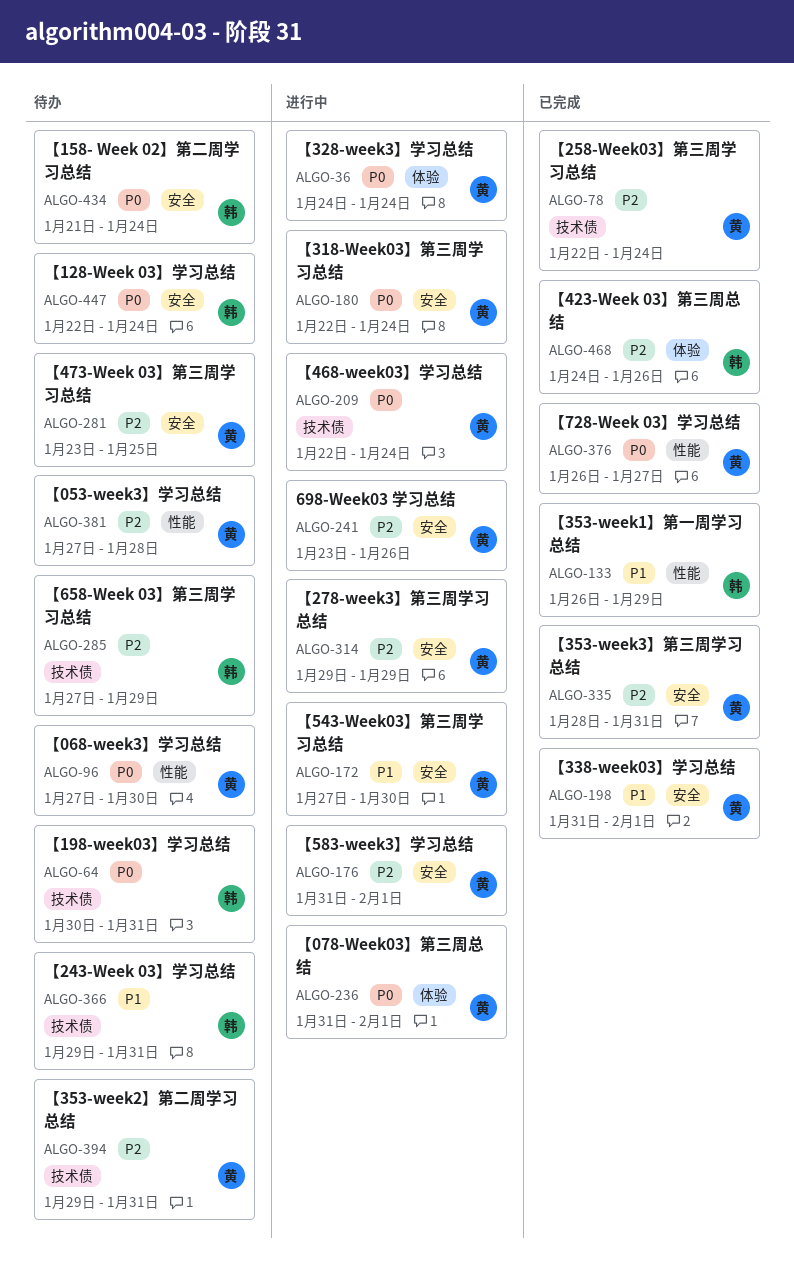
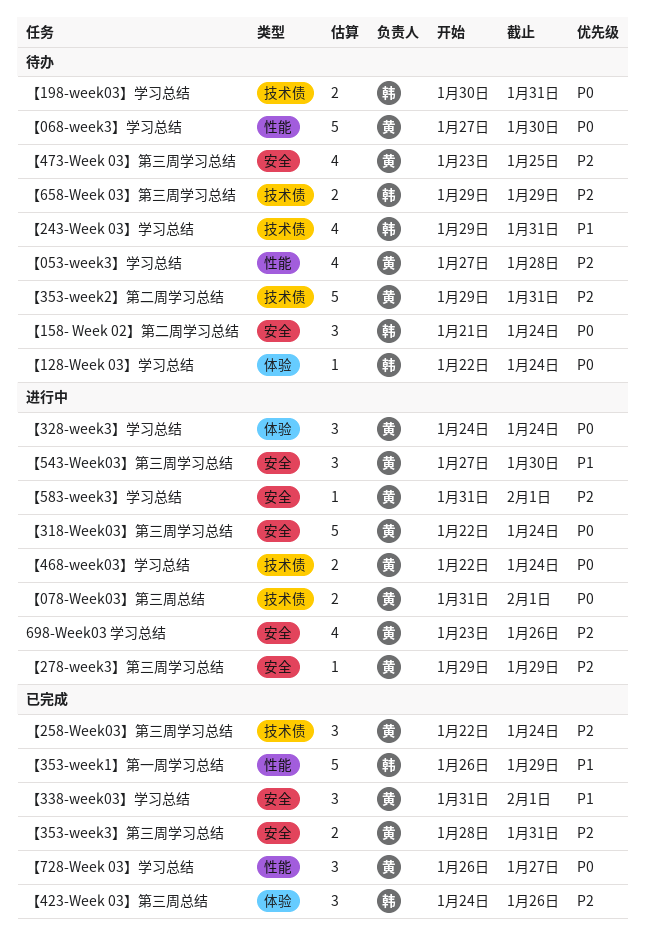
【078-Week03】第三周总结, label: 体验 -> 技术债
【128-Week 03】学习总结, label: 安全 -> 体验
【658-Week 03】第三周学习总结, start: Jan 27 -> Jan 29

